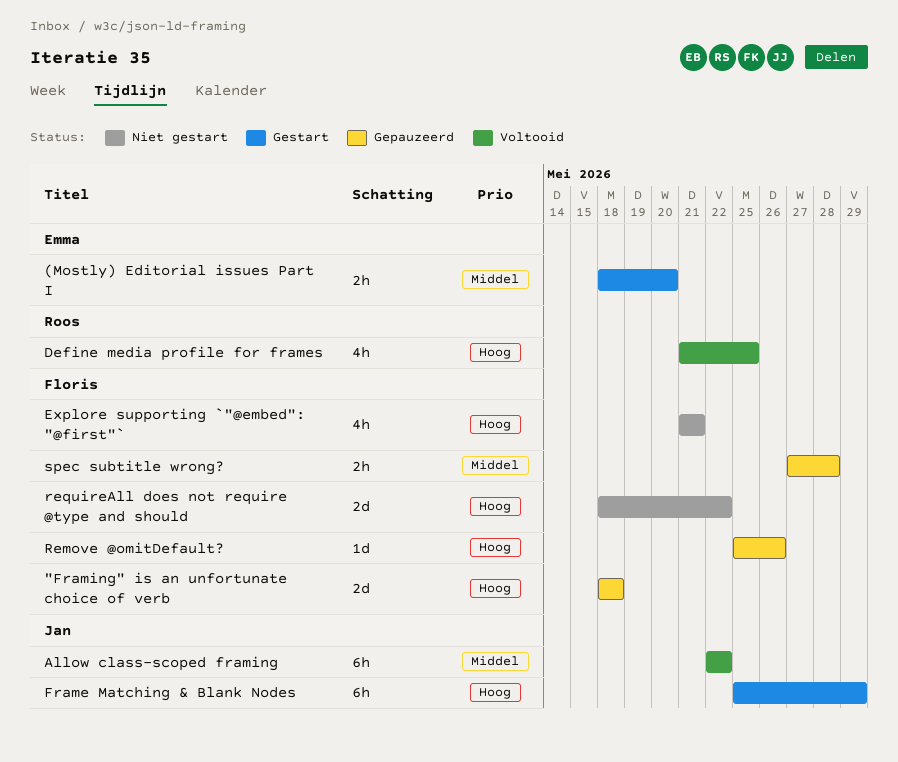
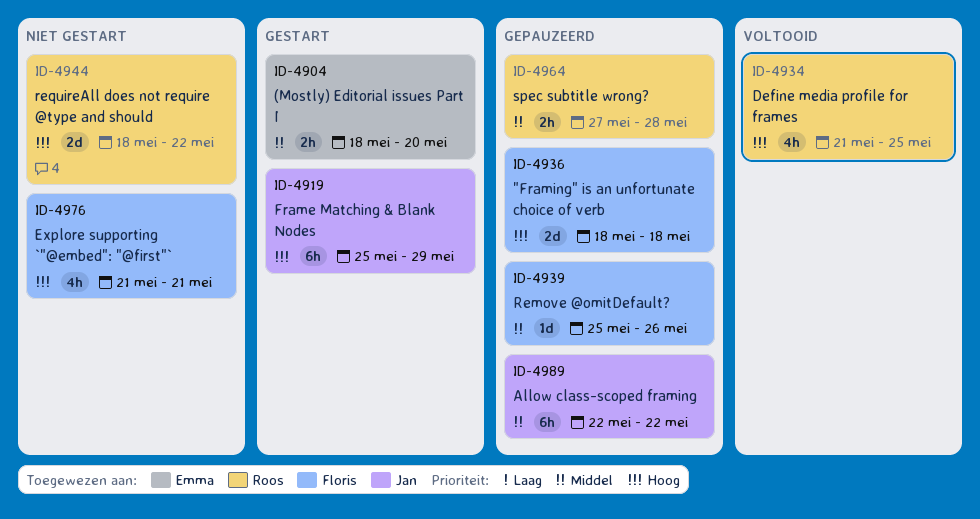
Allow class-scoped framing, status: Voltooid -> Gepauzeerd
Remove @omitDefault?, priority: Hoog -> Middel
requireAll does not require @type and should, owner: Floris -> Roos
spec subtitle wrong?, owner: Floris -> Roos

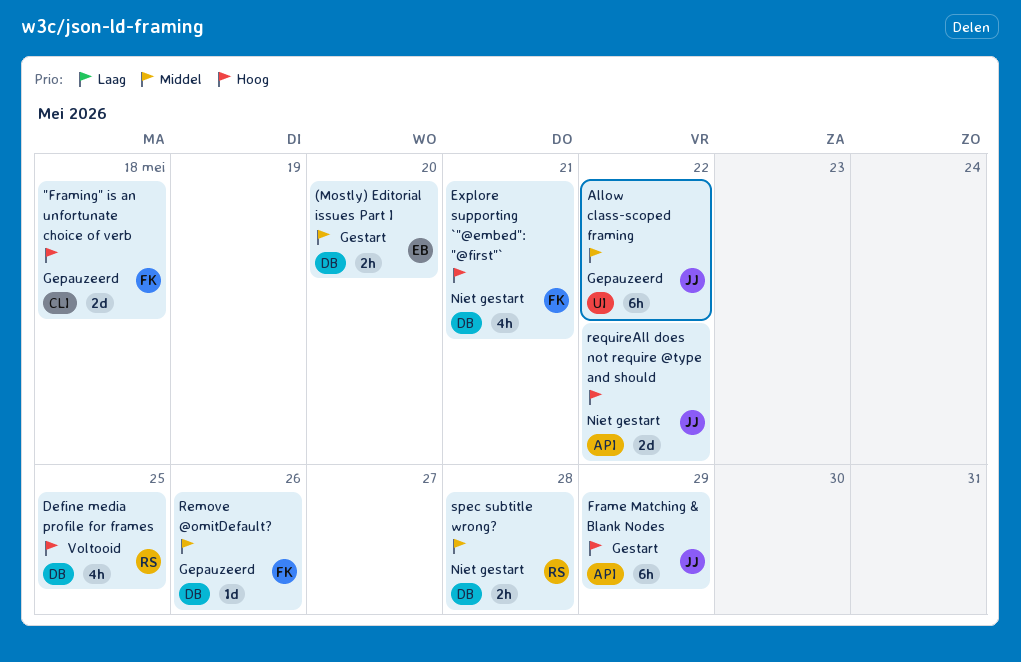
requireAll does not require @type and should, owner: Roos -> Jan
spec subtitle wrong?, status: Gepauzeerd -> Niet gestart

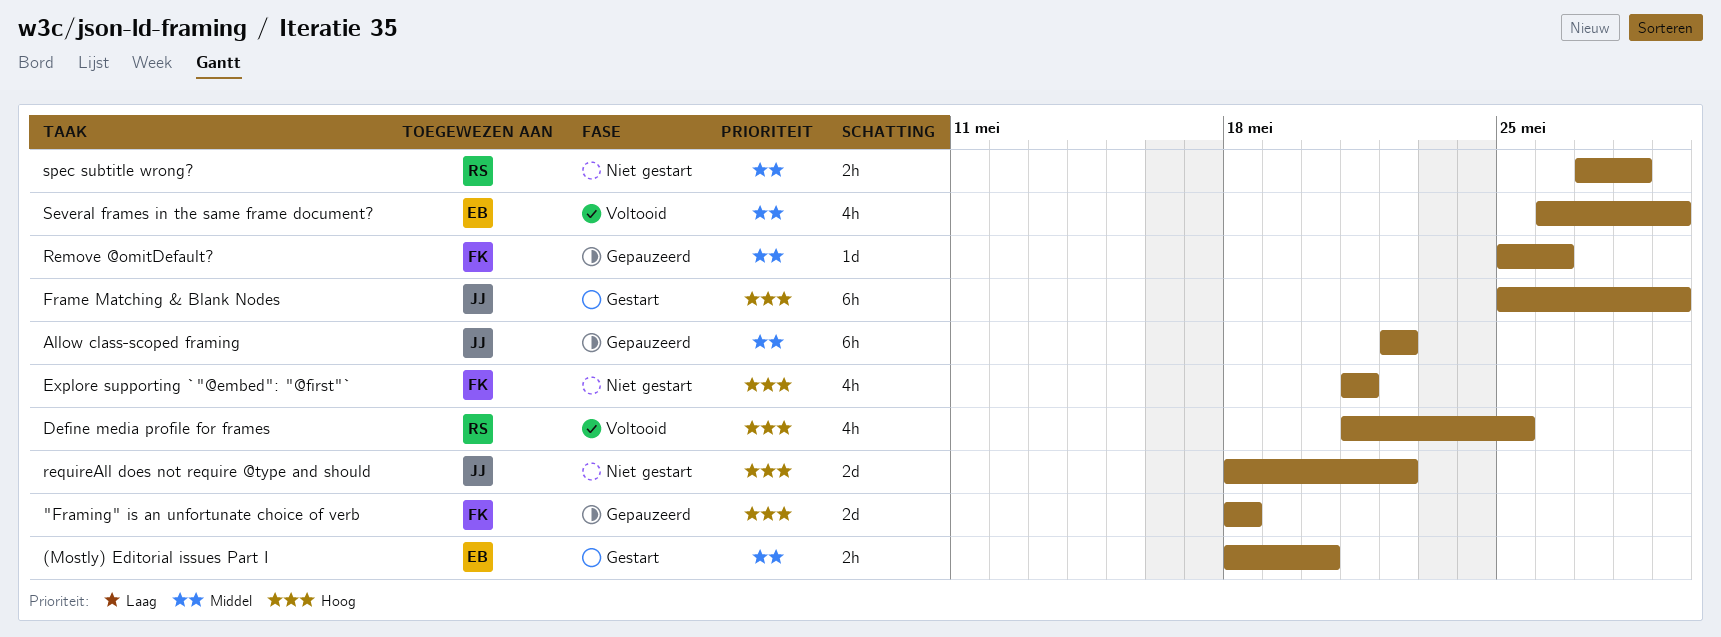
Several frames in the same frame document?: none -> present

